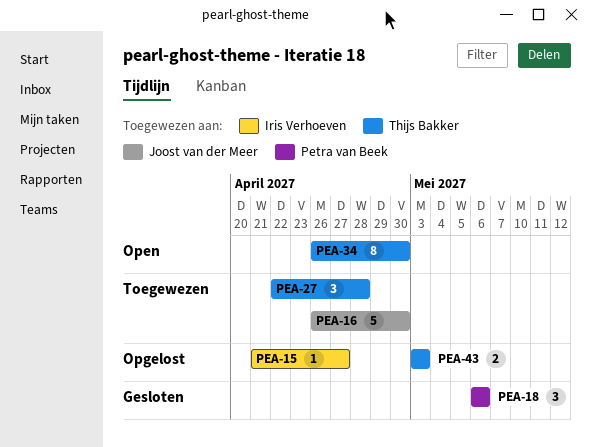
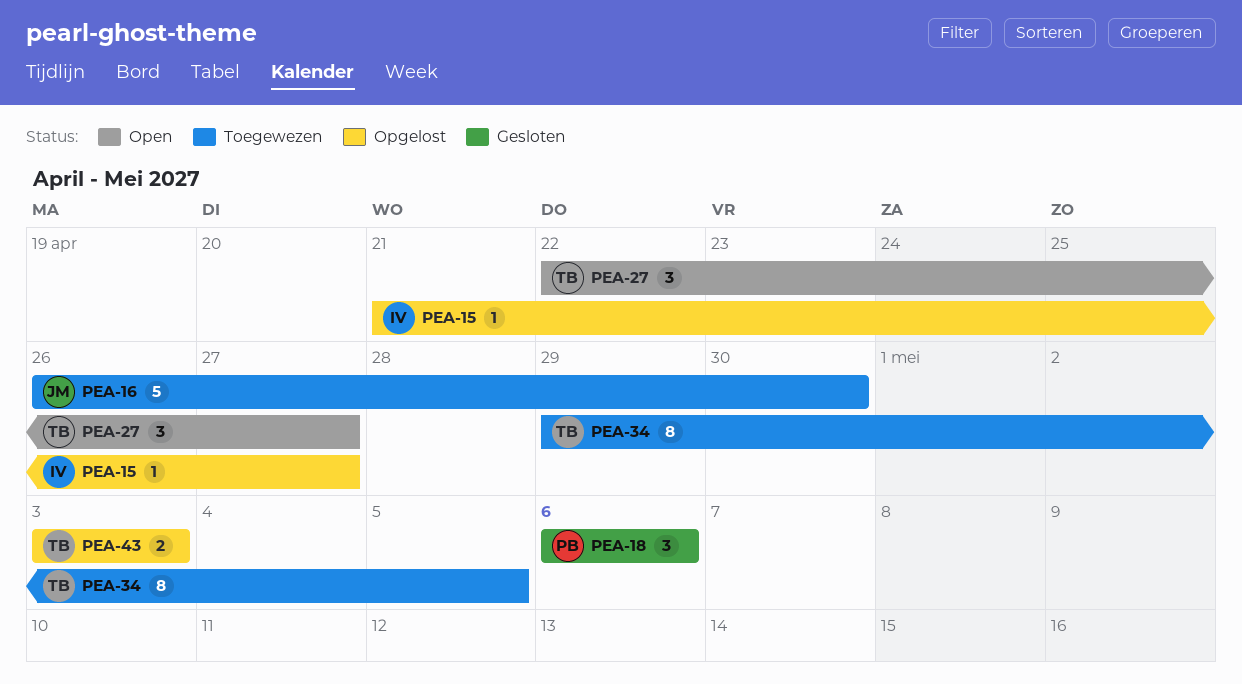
PEA-27, status: Toegewezen -> Open
PEA-27, due: Apr 28 -> Apr 27
PEA-34, status: Open -> Toegewezen
PEA-34, start: Apr 26 -> Apr 29
PEA-34, due: Apr 30 -> May 5

